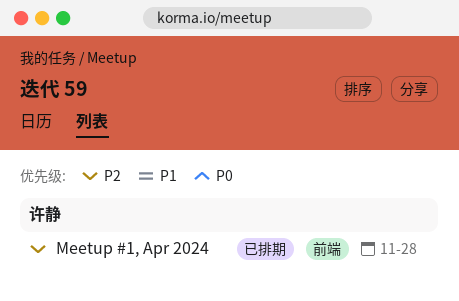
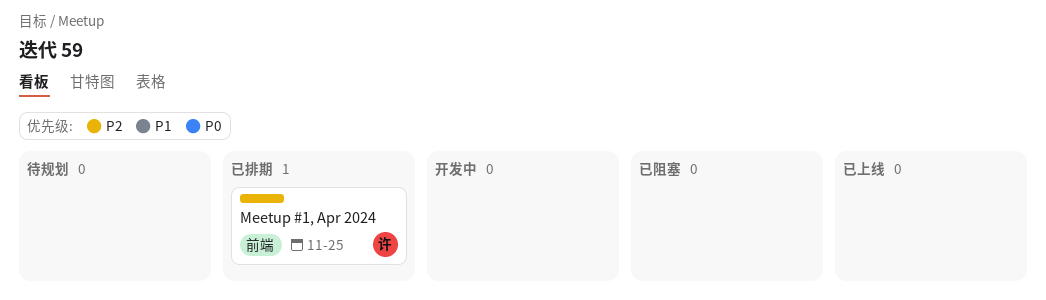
Meetup #1, Apr 2024, due: Nov 28 -> Nov 25

